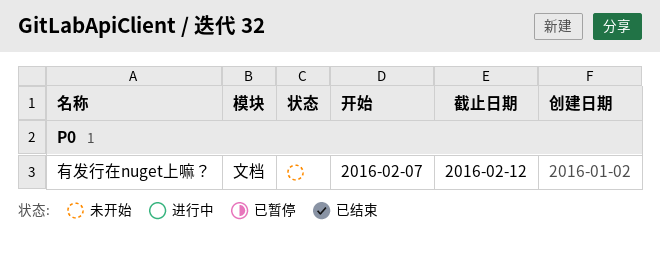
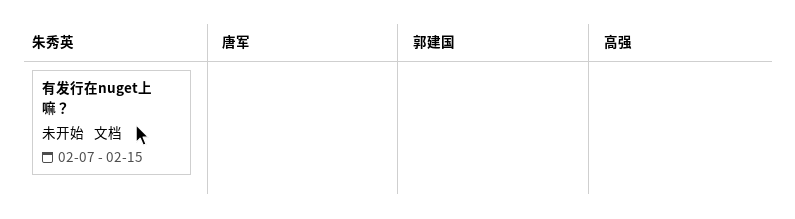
有发行在nuget上嘛？, due: Feb 12 -> Feb 15

